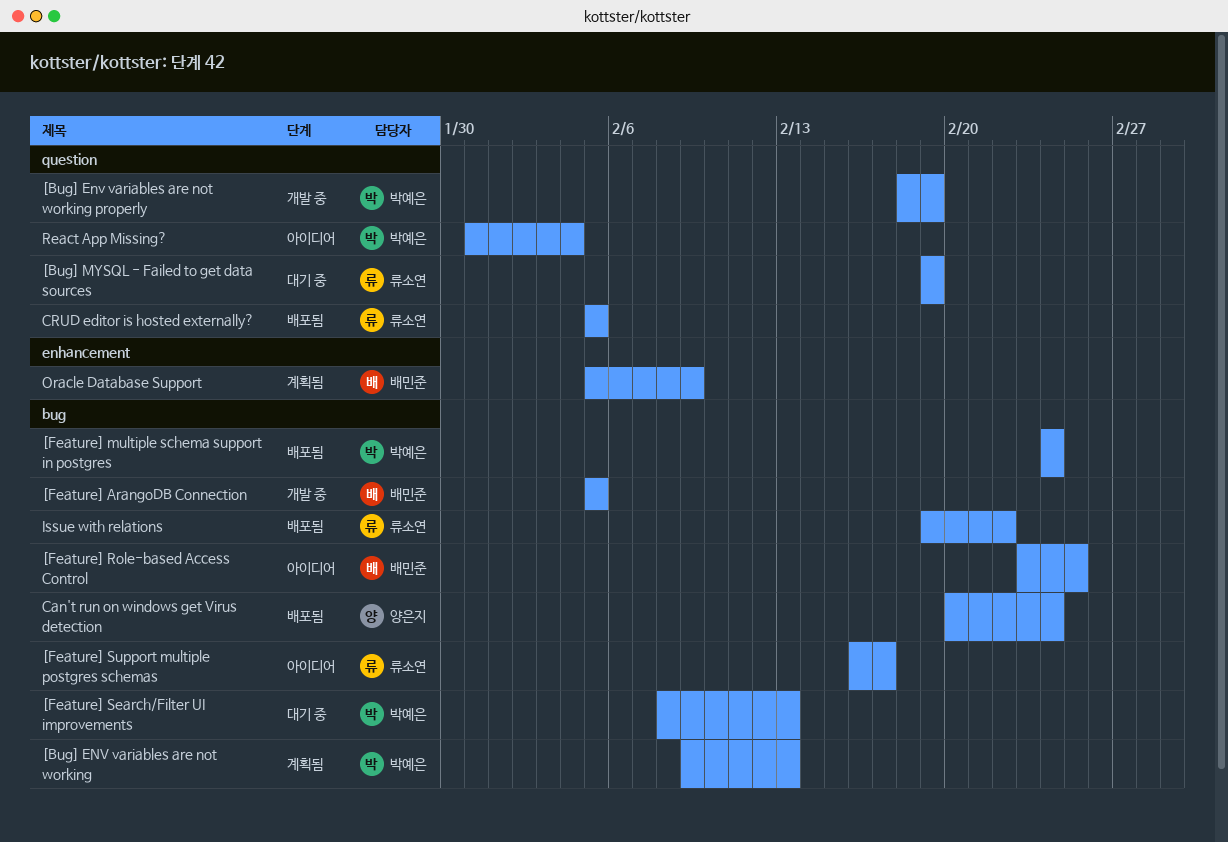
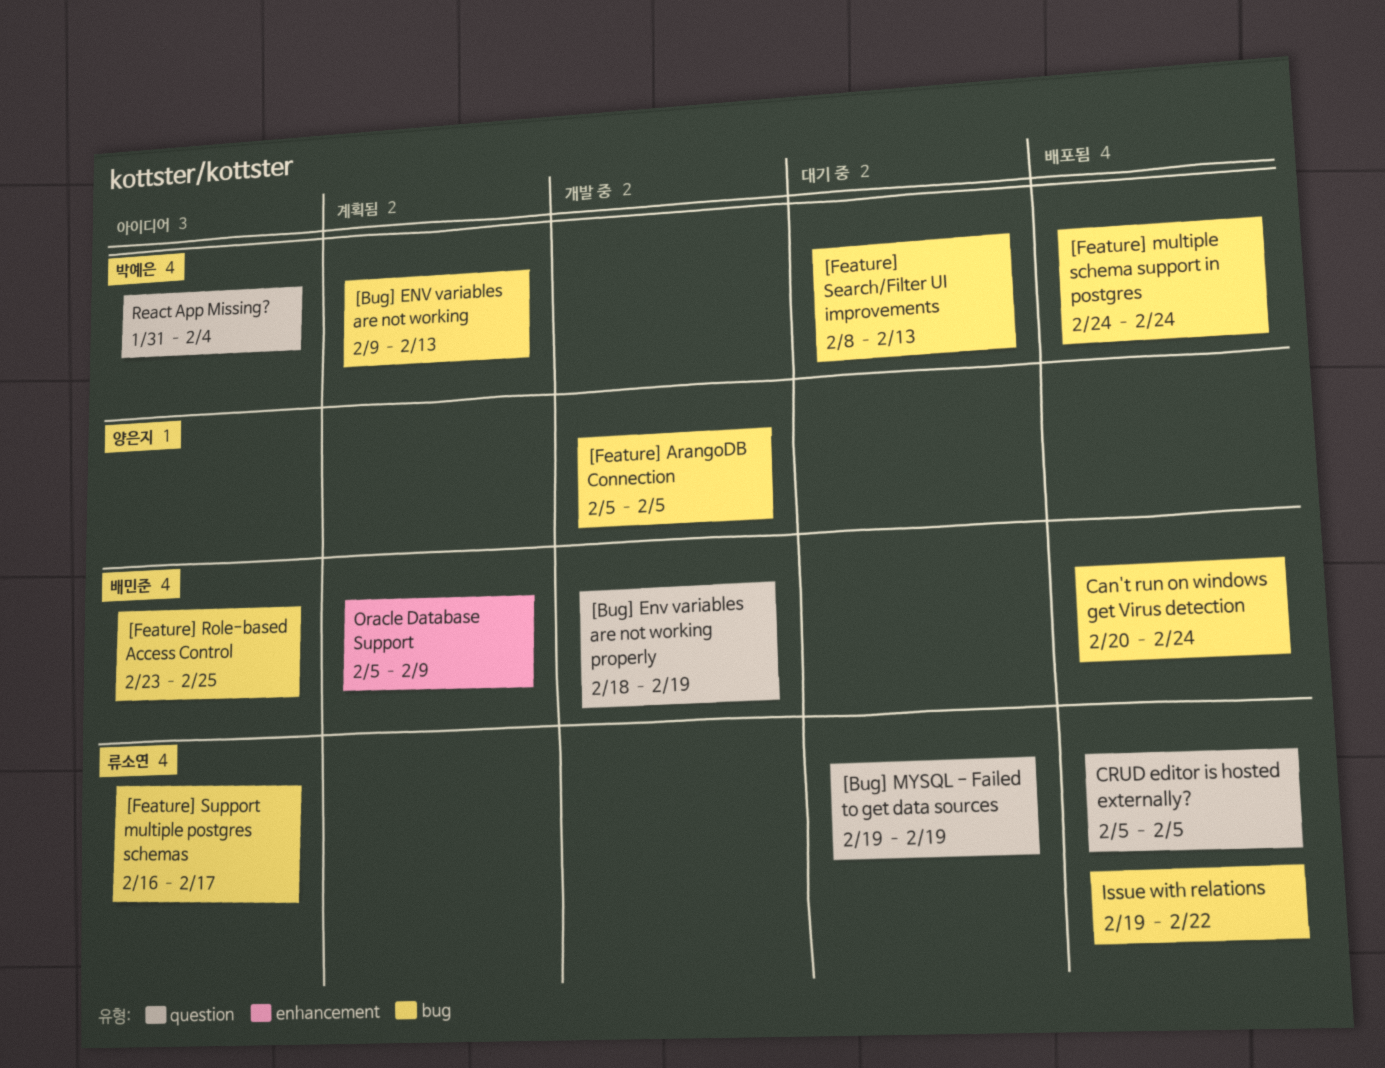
[Bug] Env variables are not working properly, owner: 박예은 -> 배민준
[Feature] ArangoDB Connection, owner: 배민준 -> 양은지
Can't run on windows get Virus detection, owner: 양은지 -> 배민준

